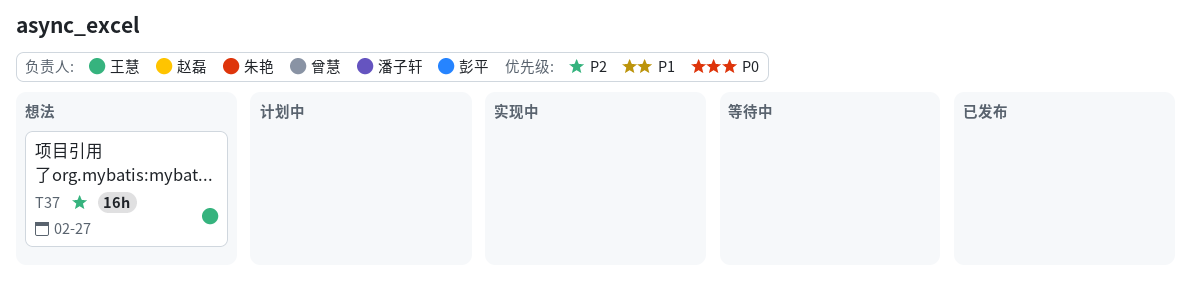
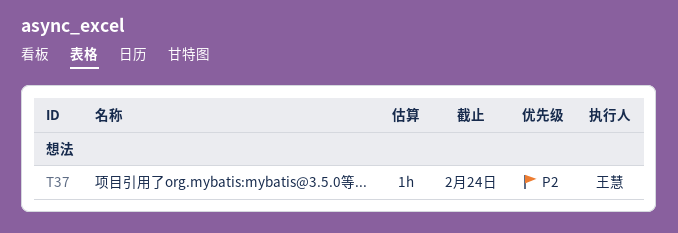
T37, estimate: 16h -> 1h
T37, due: Feb 27 -> Feb 24

